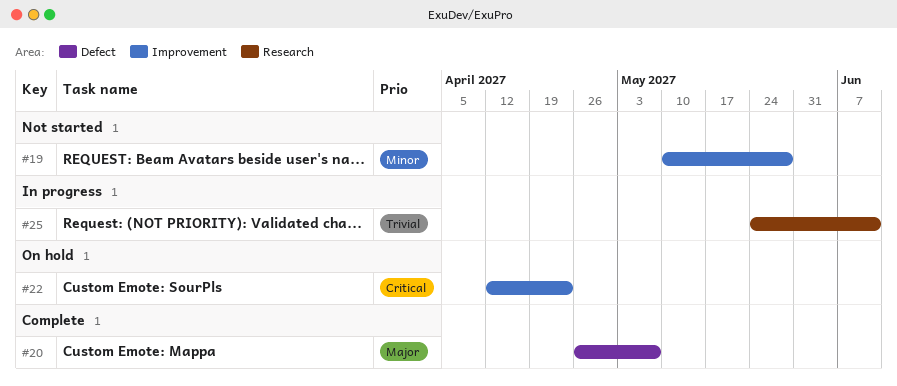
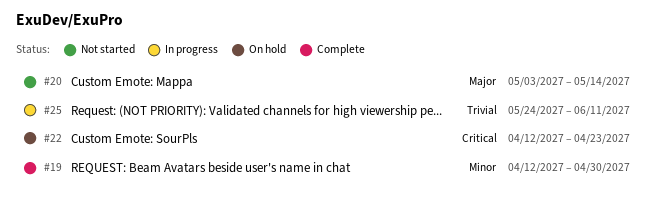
#19, status: Not started -> Complete
#19, start: May 10 -> Apr 12
#19, due: May 28 -> Apr 30
#20, status: Complete -> Not started
#20, start: Apr 26 -> May 3
#20, due: May 7 -> May 14

